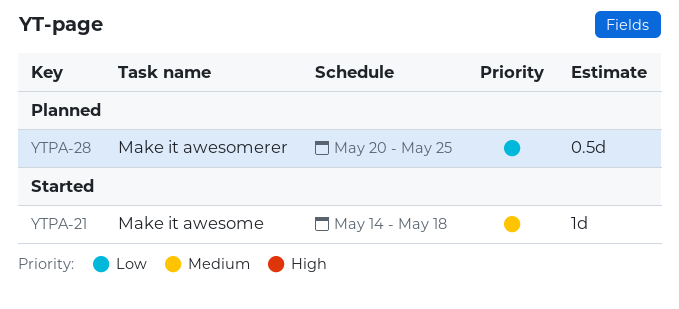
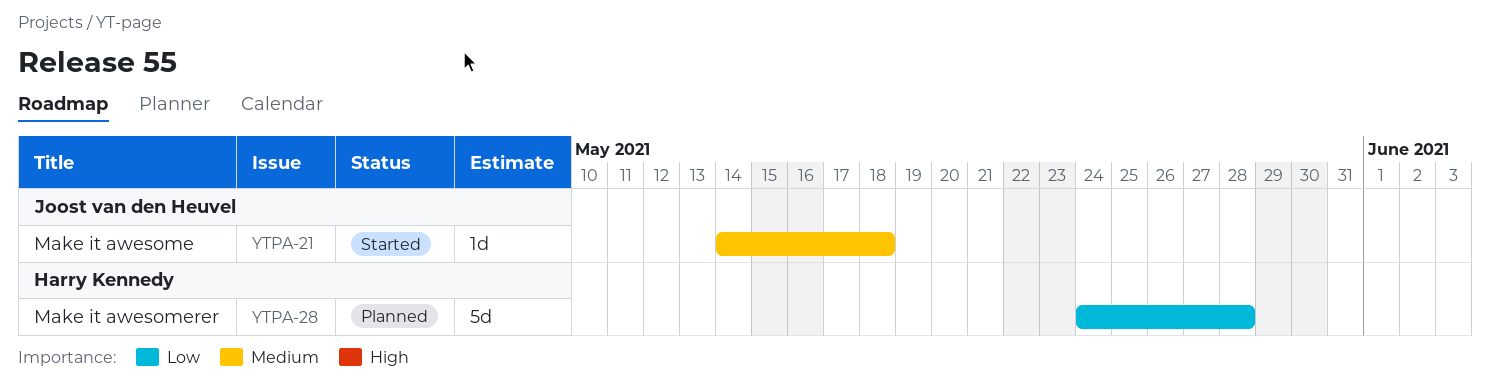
YTPA-28, estimate: 0.5d -> 5d
YTPA-28, start: May 20 -> May 24
YTPA-28, due: May 25 -> May 28

